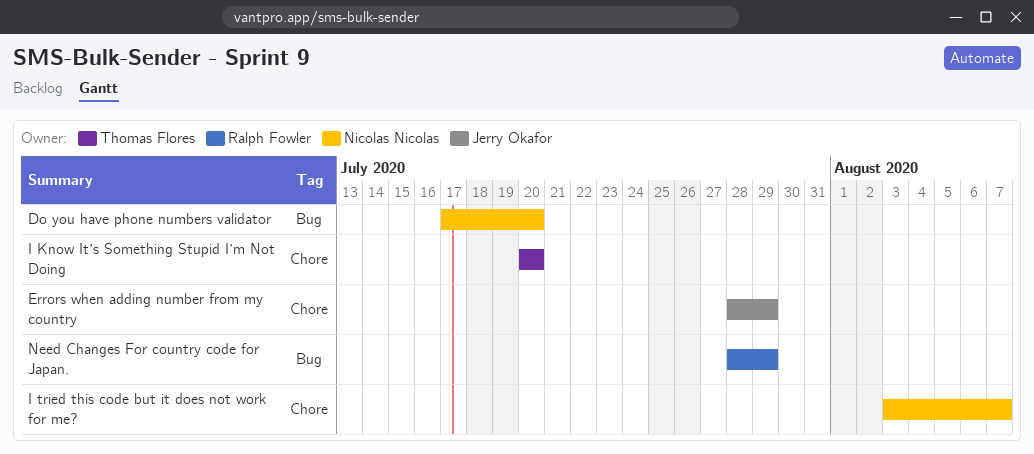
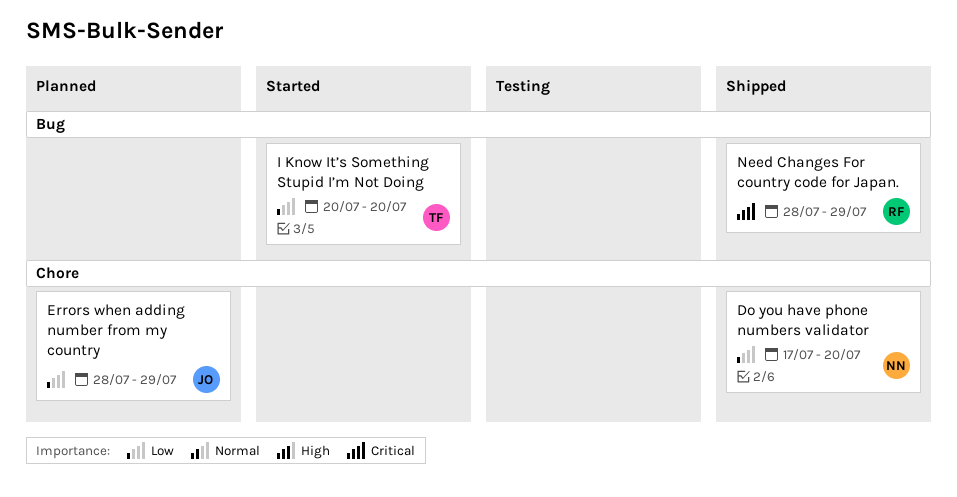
Do you have phone numbers validator, label: Bug -> Chore
I Know It’s Something Stupid I’m Not Doing, label: Chore -> Bug
I tried this code but it does not work for me?: present -> none

